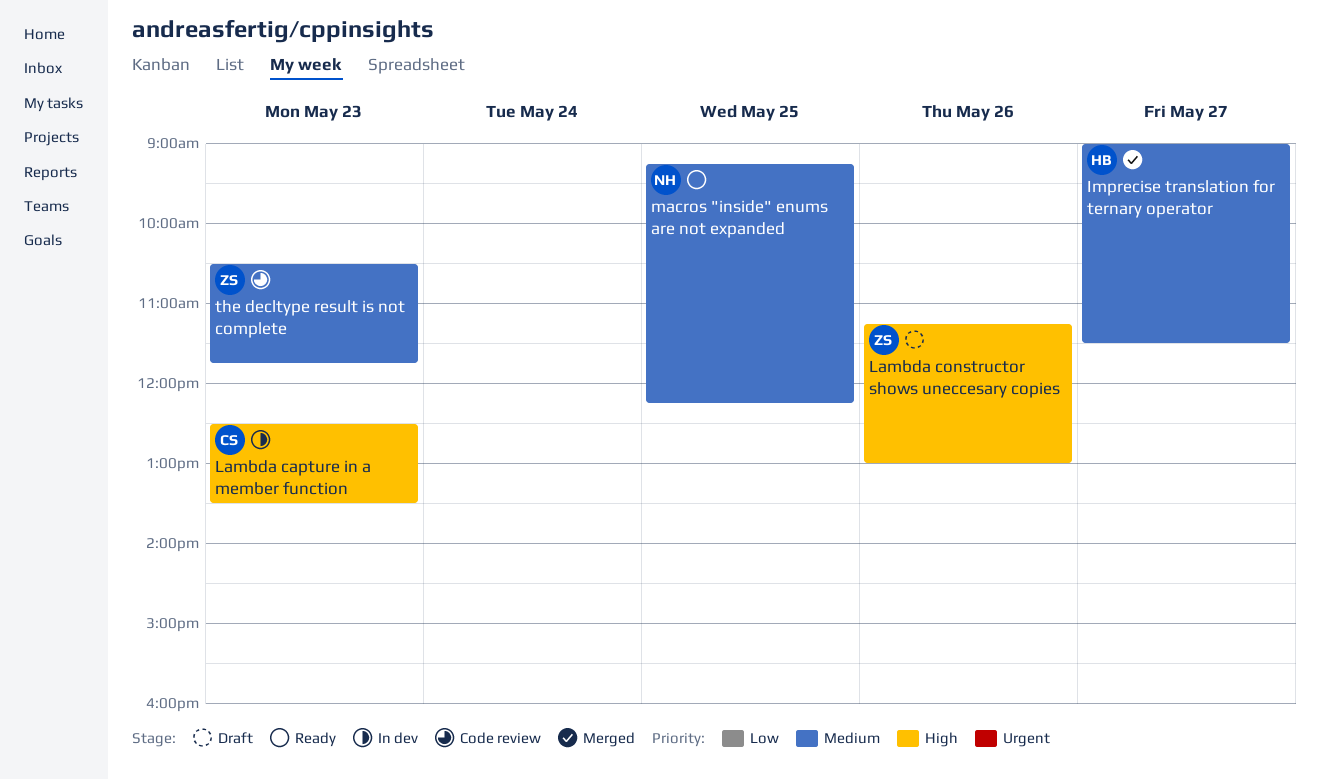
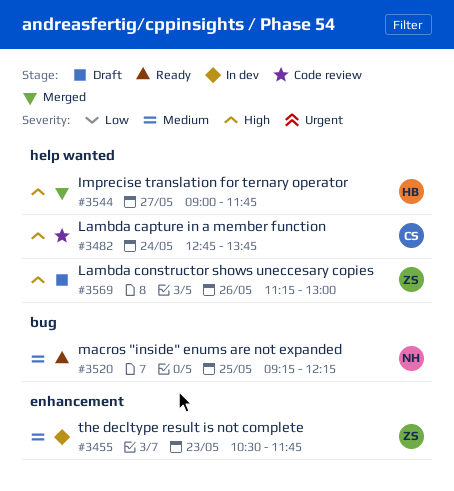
Imprecise translation for ternary operator, priority: Medium -> High
Imprecise translation for ternary operator, ends: 11:30 -> 11:45
Lambda capture in a member function, status: In dev -> Code review
Lambda capture in a member function, day: May 23 -> May 24
Lambda capture in a member function, begins: 12:30 -> 12:45
Lambda capture in a member function, ends: 13:30 -> 13:45
the decltype result is not complete, status: Code review -> In dev

